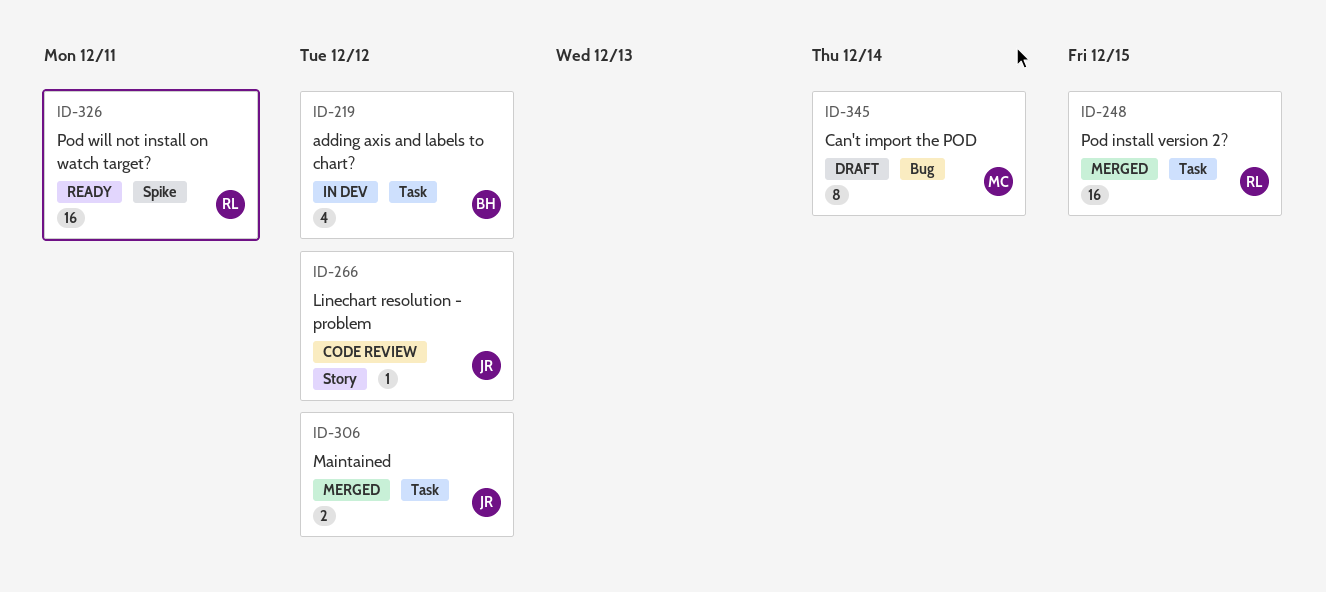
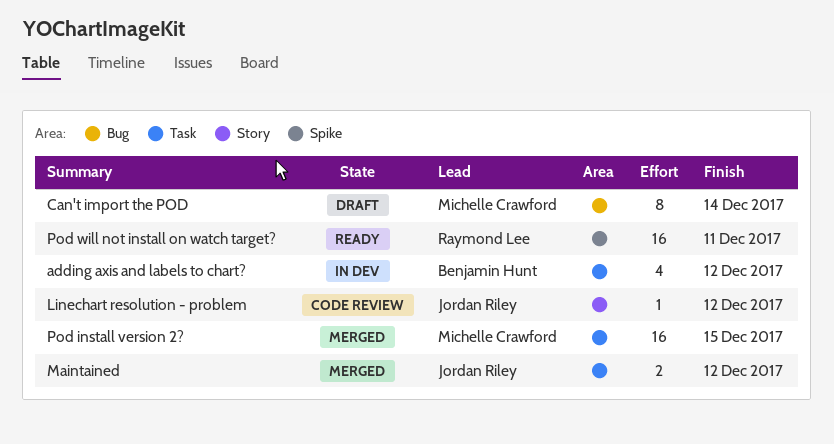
Pod install version 2?, owner: Raymond Lee -> Michelle Crawford

